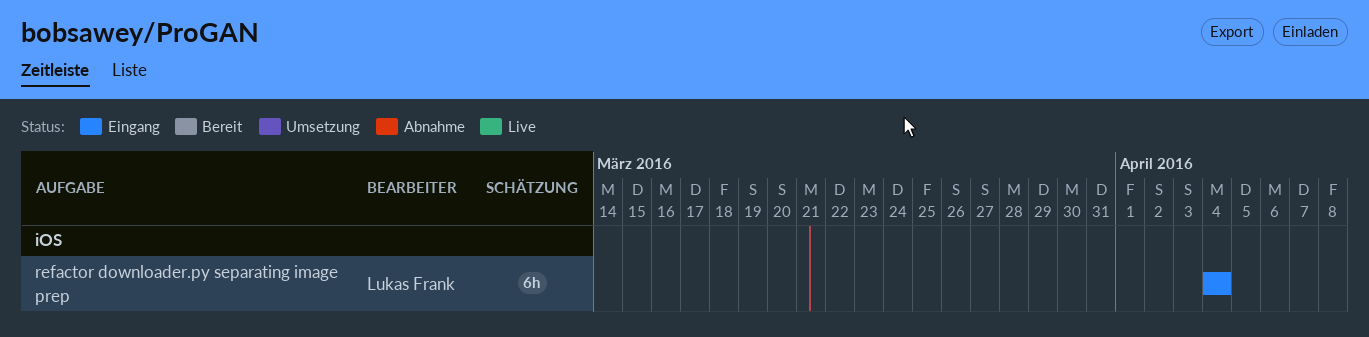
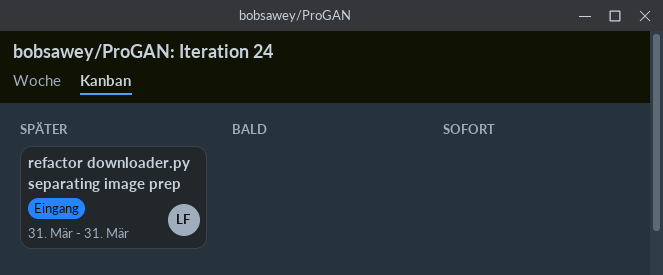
refactor downloader.py separating image prep, start: Apr 4 -> Mar 31
refactor downloader.py separating image prep, due: Apr 4 -> Mar 31

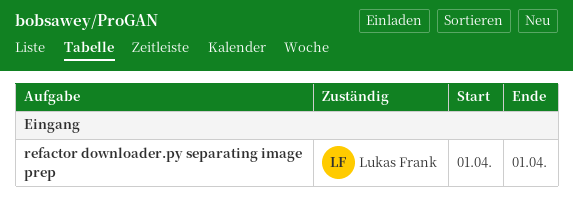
refactor downloader.py separating image prep, start: Mar 31 -> Apr 1
refactor downloader.py separating image prep, due: Mar 31 -> Apr 1

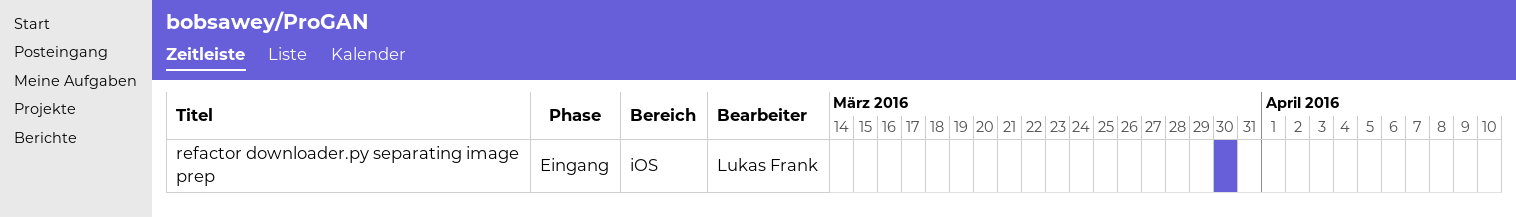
refactor downloader.py separating image prep, start: Apr 1 -> Mar 30
refactor downloader.py separating image prep, due: Apr 1 -> Mar 30

